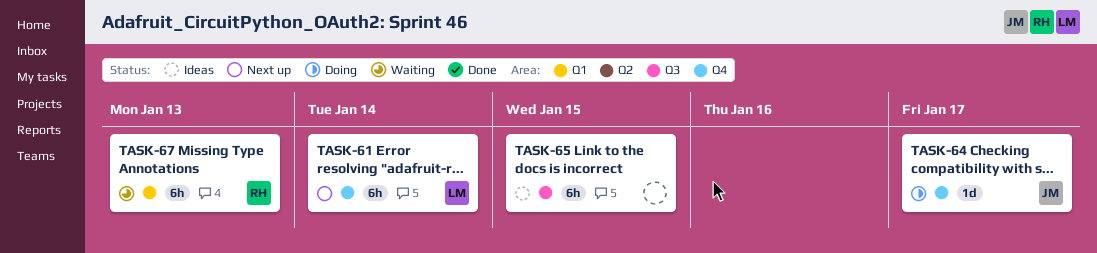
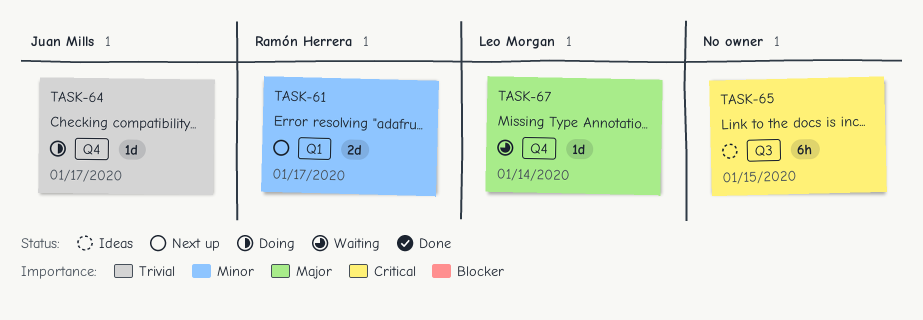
TASK-61, owner: Leo Morgan -> Ramón Herrera
TASK-61, label: Q4 -> Q1
TASK-61, estimate: 6h -> 2d
TASK-61, due: Jan 14 -> Jan 17
TASK-67, owner: Ramón Herrera -> Leo Morgan
TASK-67, label: Q1 -> Q4
TASK-67, estimate: 6h -> 1d
TASK-67, due: Jan 13 -> Jan 14

